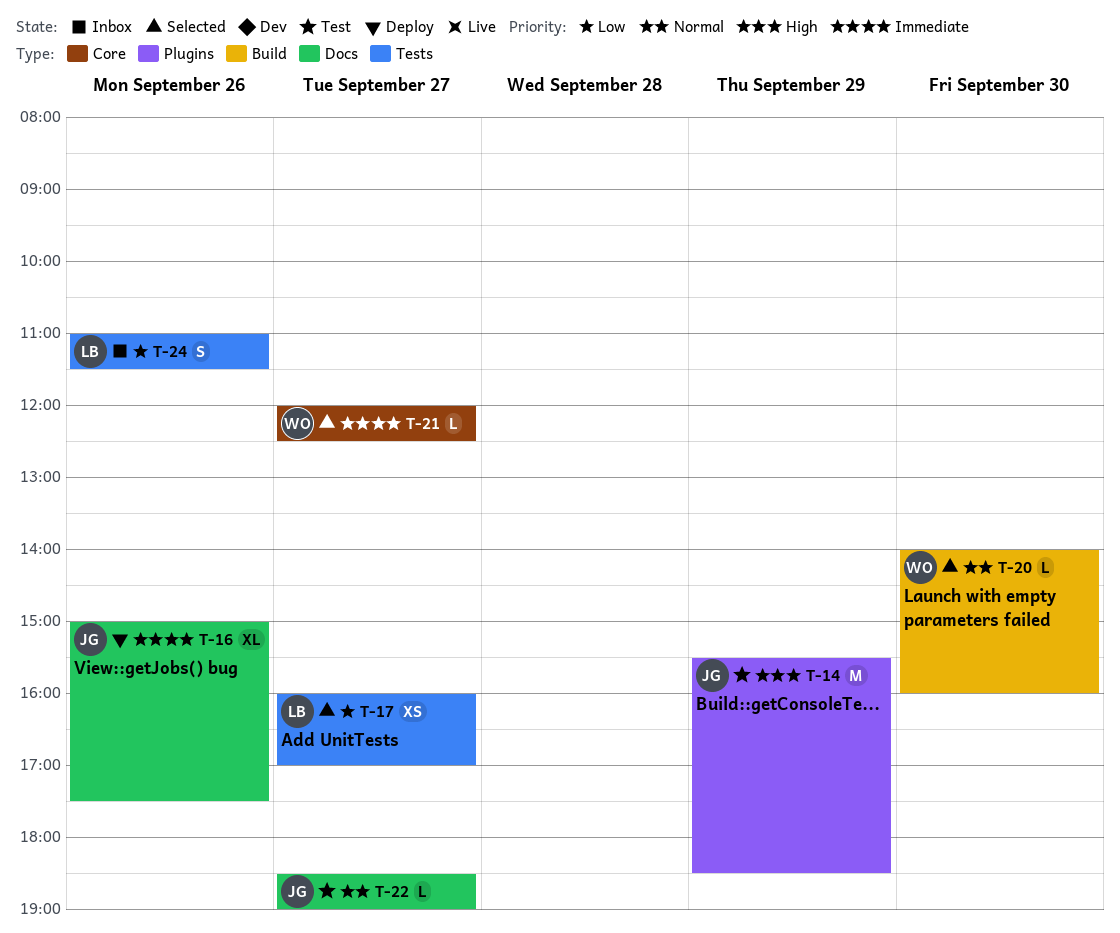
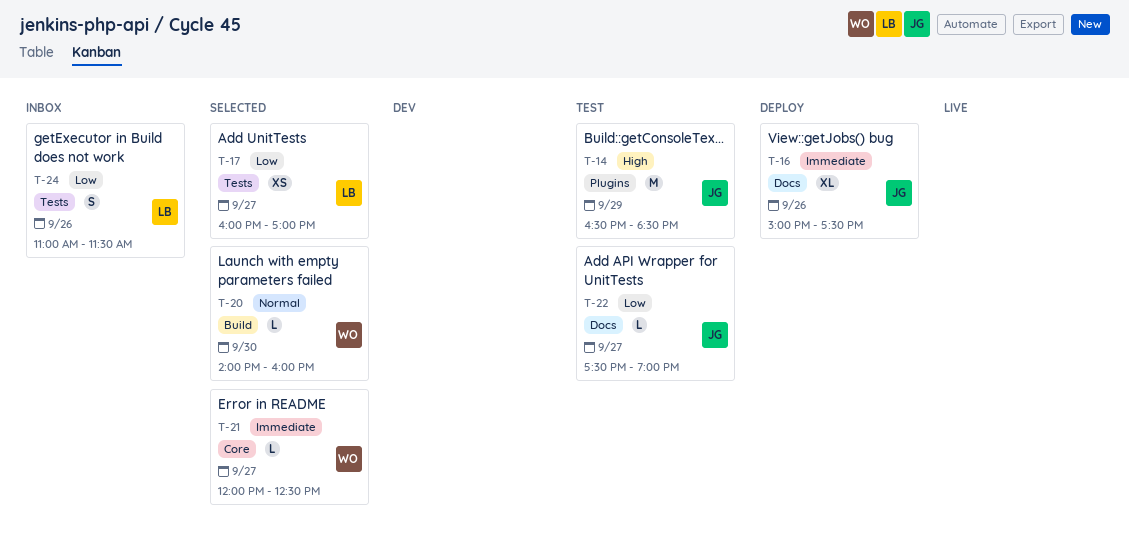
T-14, begins: 15:30 -> 16:30
T-22, priority: Normal -> Low
T-22, begins: 18:30 -> 17:30

